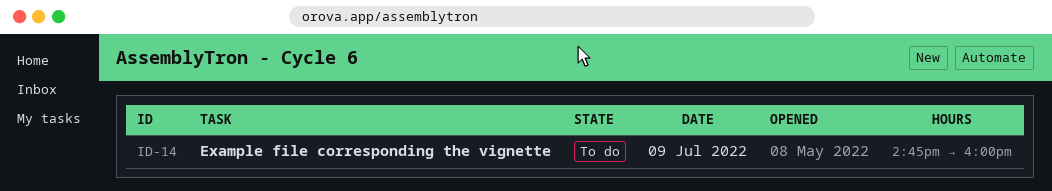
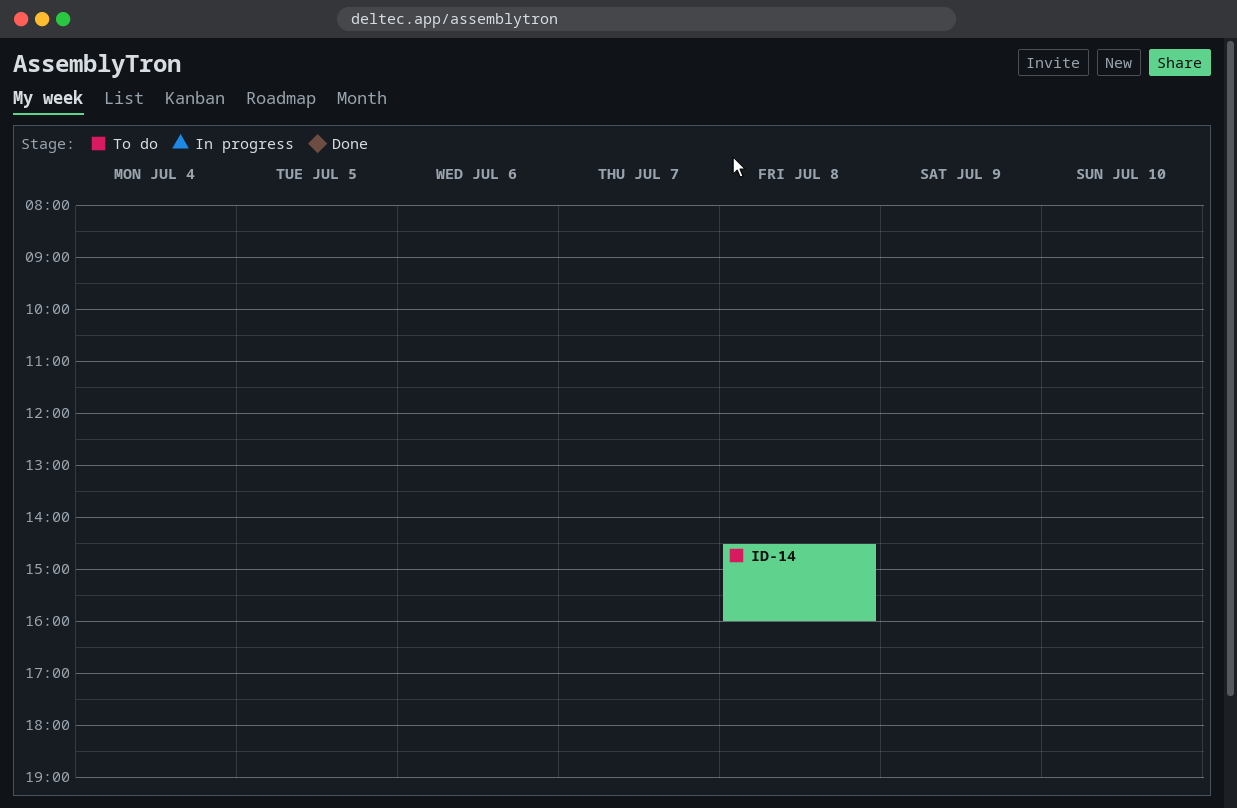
ID-14, day: Jul 9 -> Jul 8
ID-14, begins: 14:45 -> 14:30

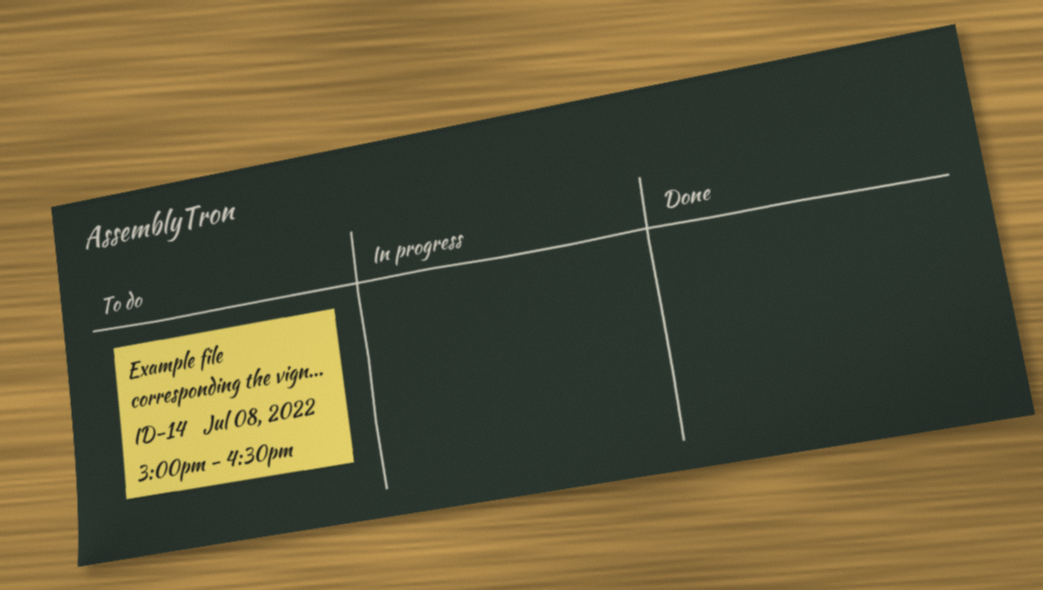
ID-14, begins: 14:30 -> 15:00
ID-14, ends: 16:00 -> 16:30

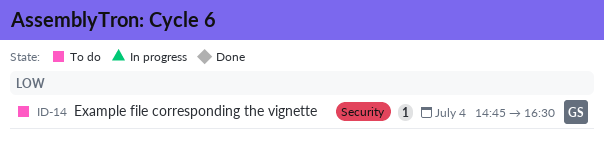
ID-14, day: Jul 8 -> Jul 4
ID-14, begins: 15:00 -> 14:45

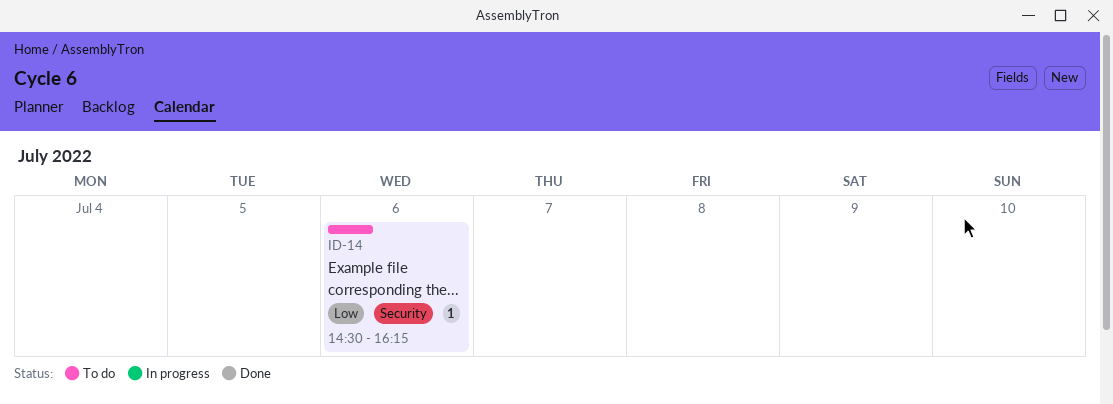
ID-14, day: Jul 4 -> Jul 6
ID-14, begins: 14:45 -> 14:30
ID-14, ends: 16:30 -> 16:15

